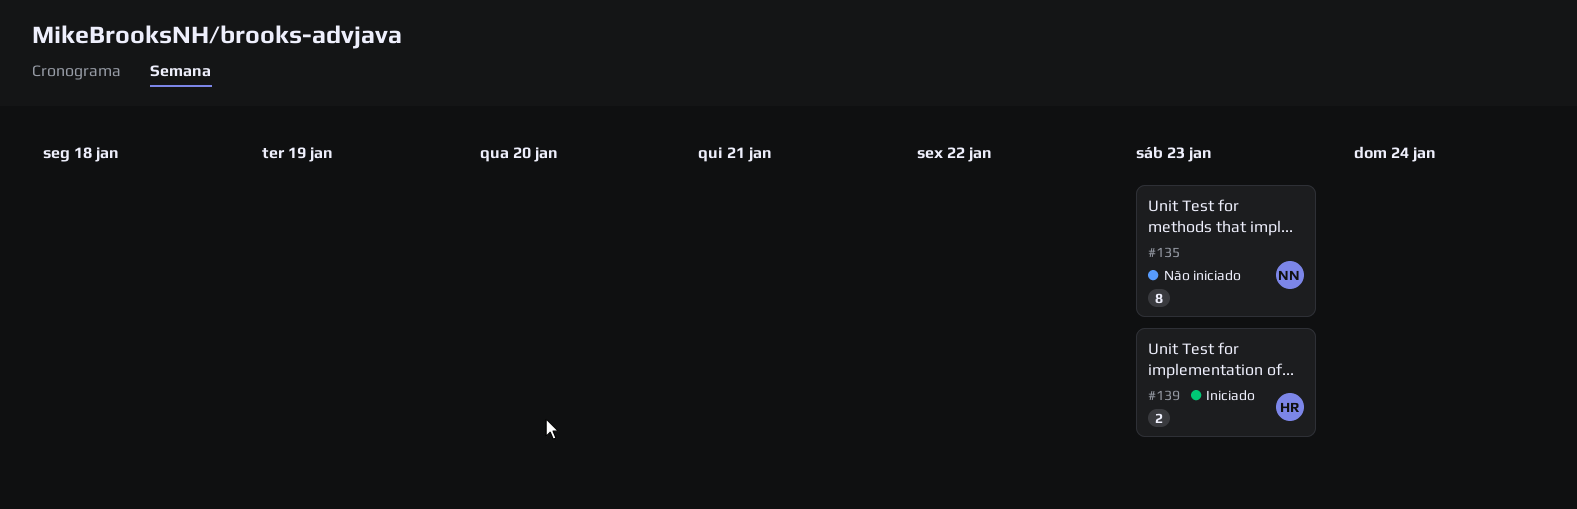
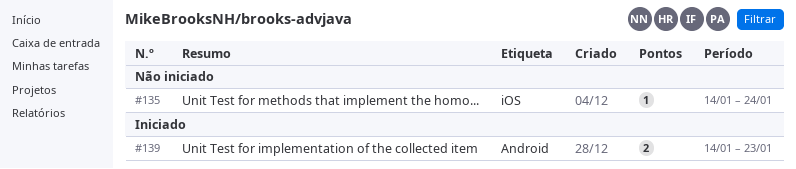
#135, estimate: 8 -> 1
#135, due: Jan 23 -> Jan 24

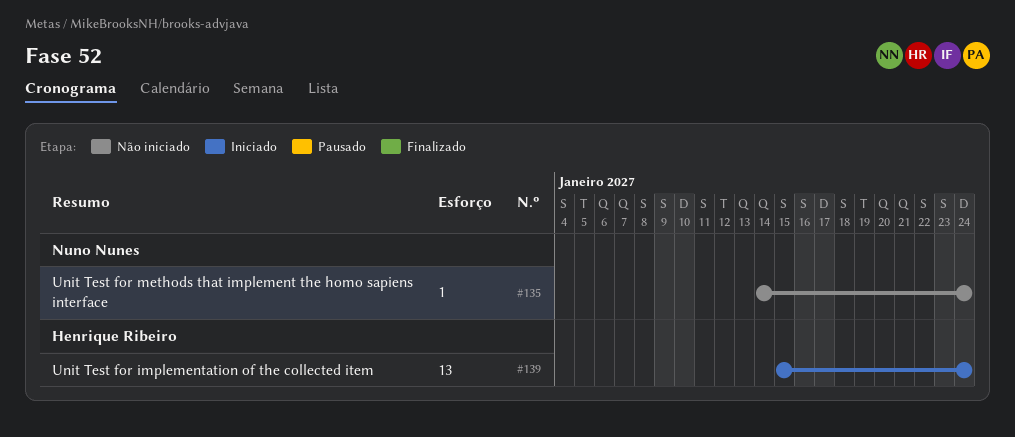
#139, estimate: 2 -> 13
#139, start: Jan 14 -> Jan 15
#139, due: Jan 23 -> Jan 24

